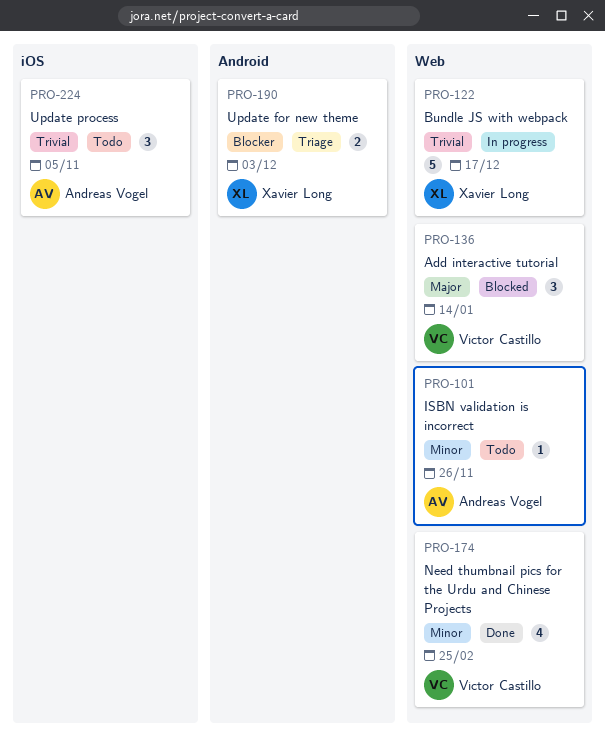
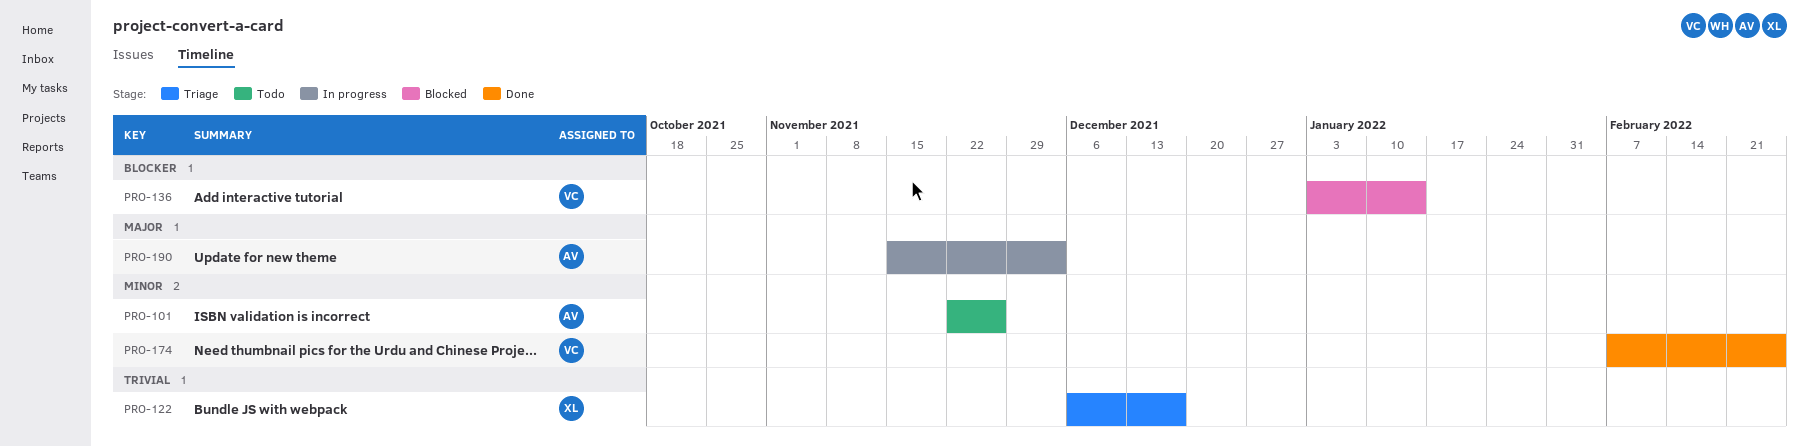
PRO-122, status: In progress -> Triage
PRO-136, priority: Major -> Blocker
PRO-190, status: Triage -> In progress
PRO-190, owner: Xavier Long -> Andreas Vogel
PRO-190, priority: Blocker -> Major
PRO-224: present -> none

